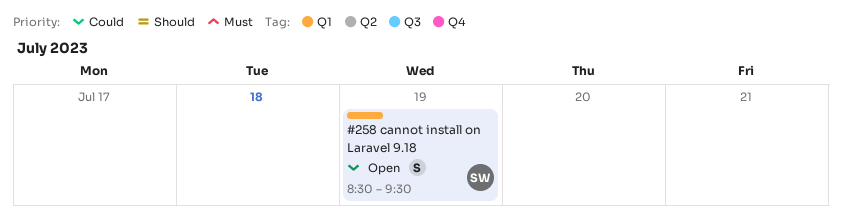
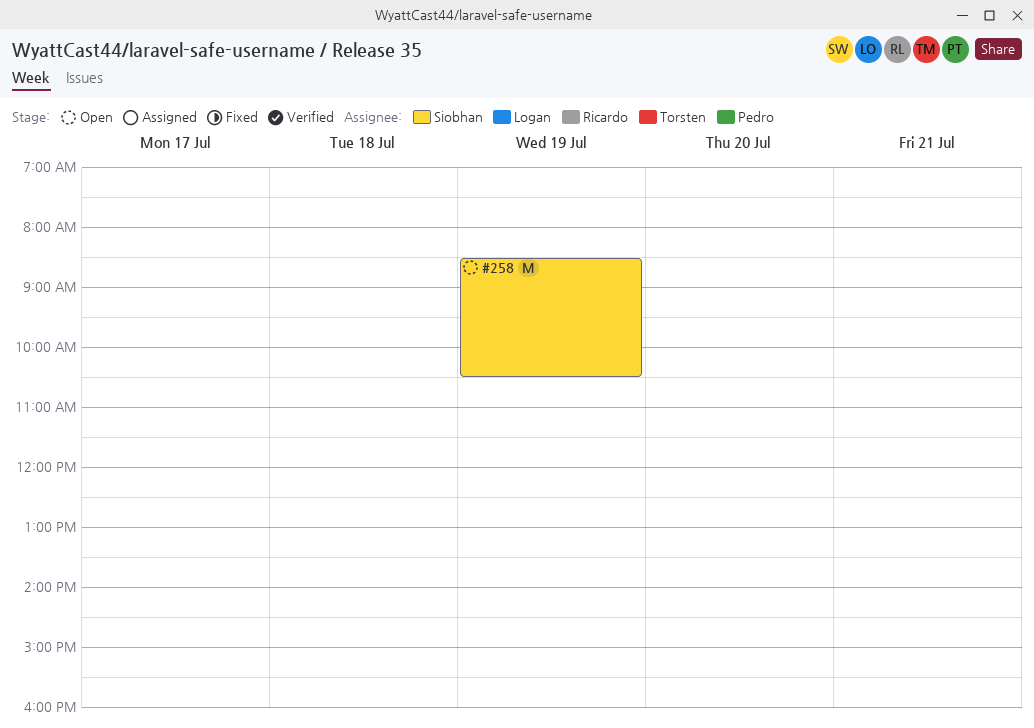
#258, estimate: S -> M
#258, ends: 09:30 -> 10:30

